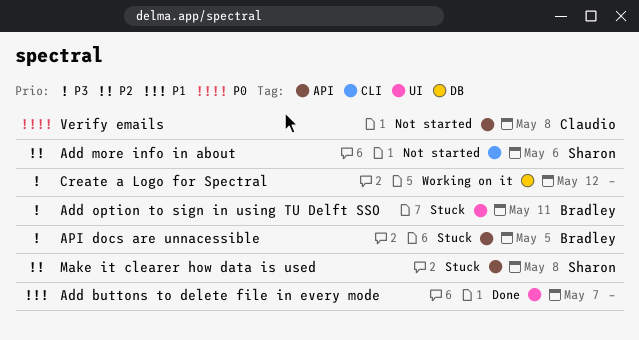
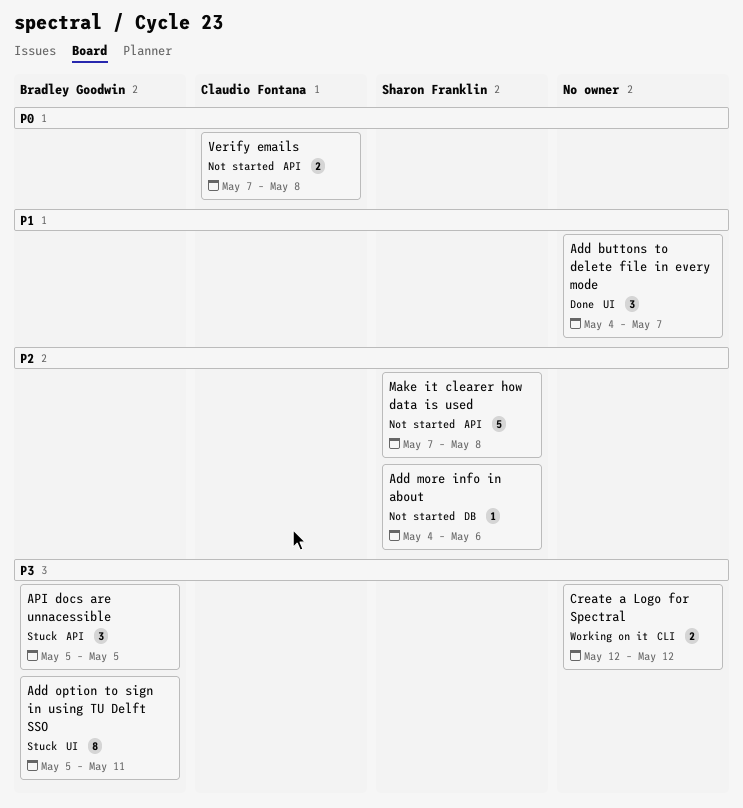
Add more info in about, label: CLI -> DB
Create a Logo for Spectral, label: DB -> CLI
Make it clearer how data is used, status: Stuck -> Not started

